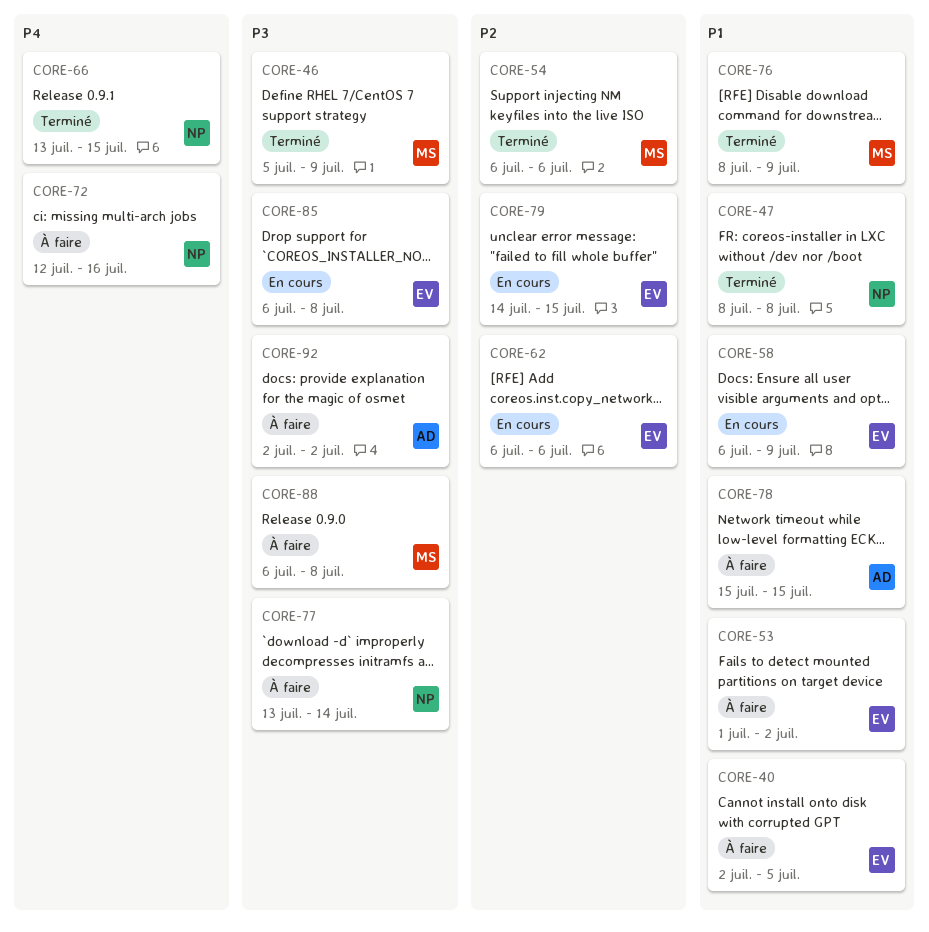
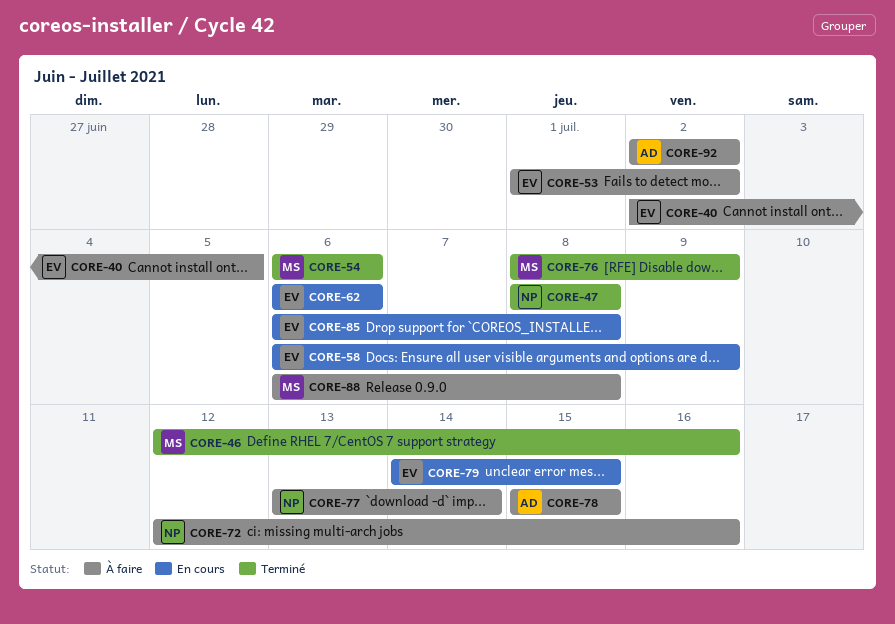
CORE-46, start: Jul 5 -> Jul 12
CORE-46, due: Jul 9 -> Jul 16
CORE-66: present -> none

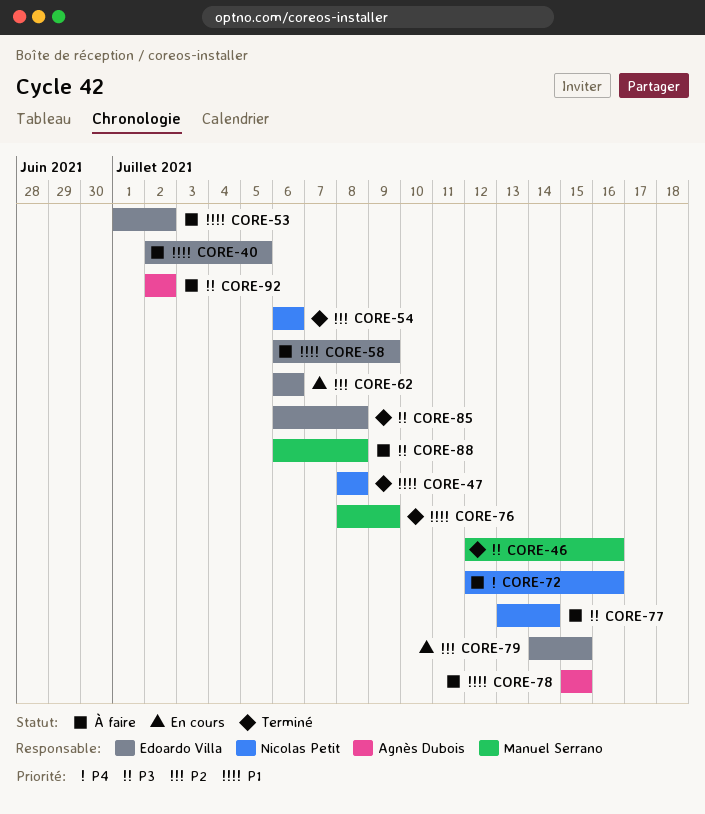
CORE-54, owner: Manuel Serrano -> Nicolas Petit
CORE-58, status: En cours -> À faire
CORE-85, status: En cours -> Terminé

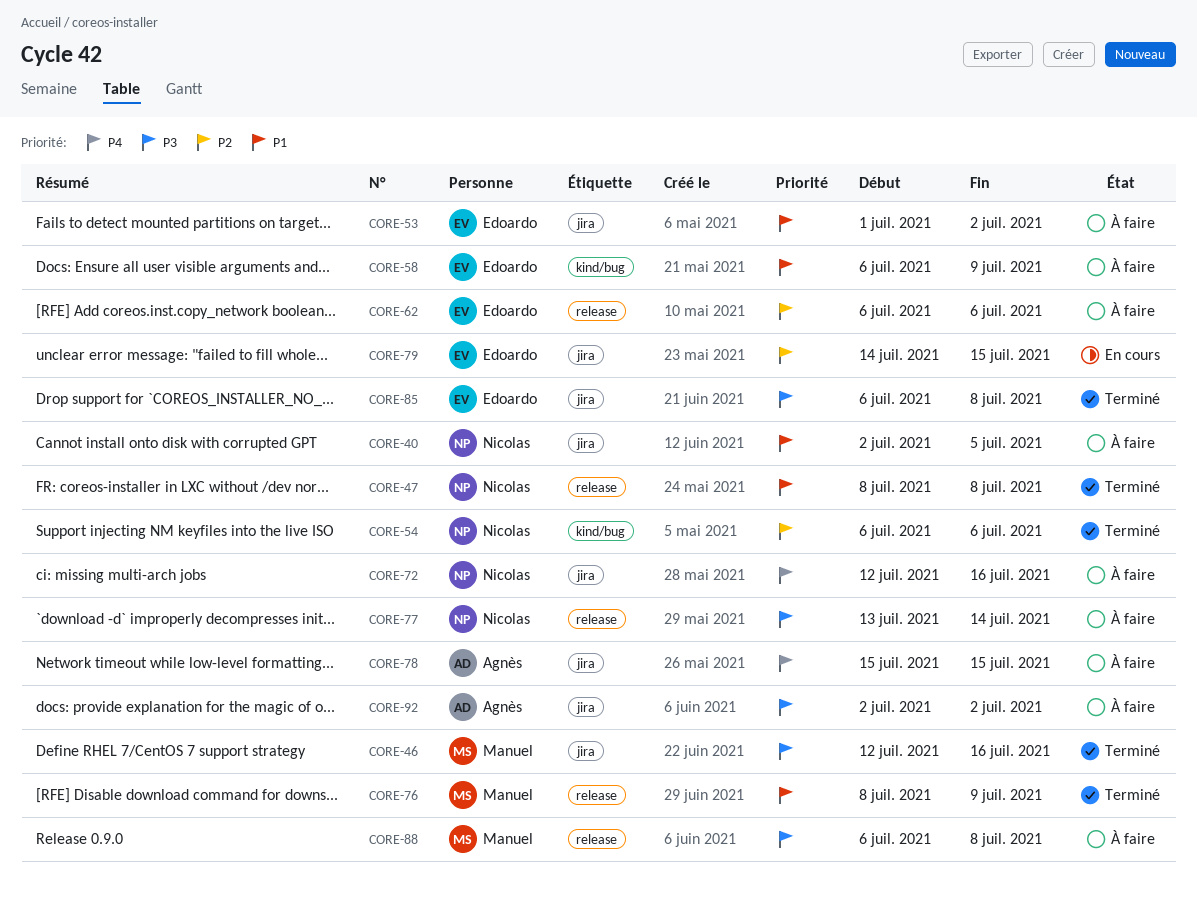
CORE-40, owner: Edoardo Villa -> Nicolas Petit
CORE-62, status: En cours -> À faire
CORE-78, priority: P1 -> P4

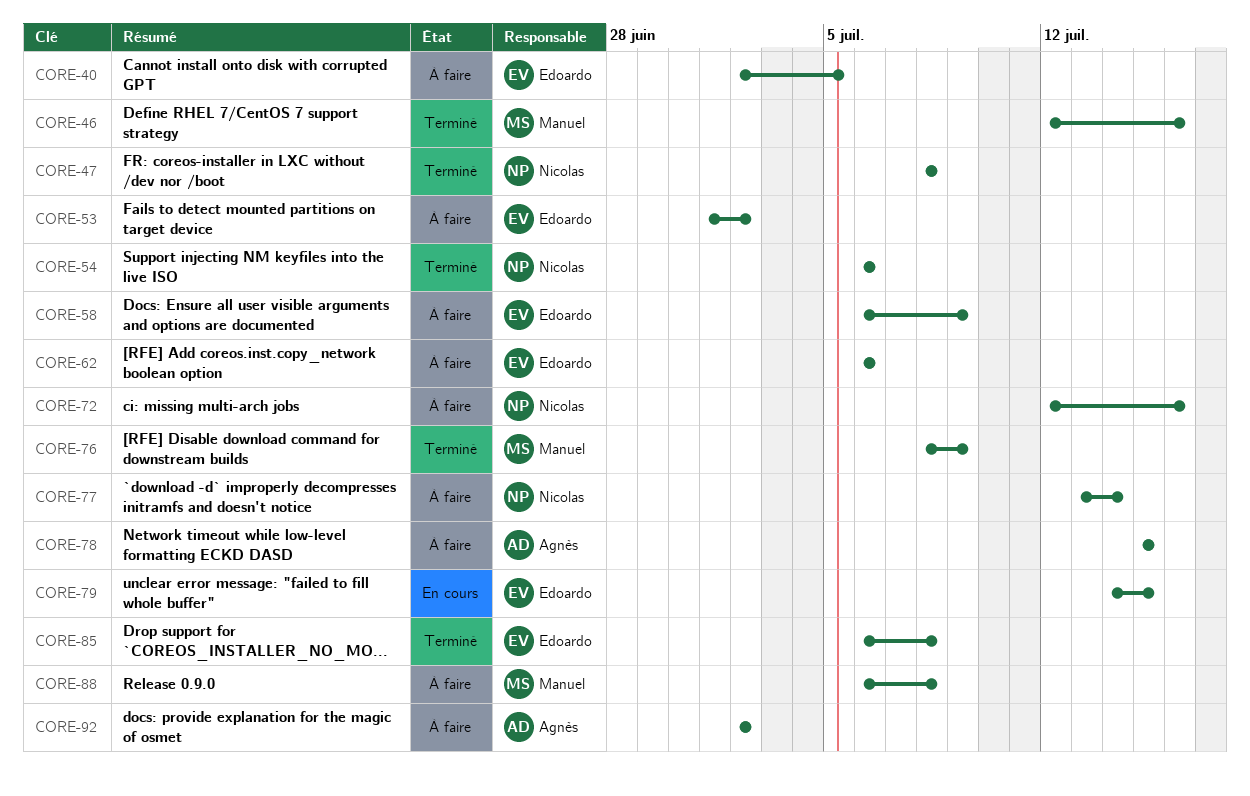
CORE-40, owner: Nicolas -> Edoardo

